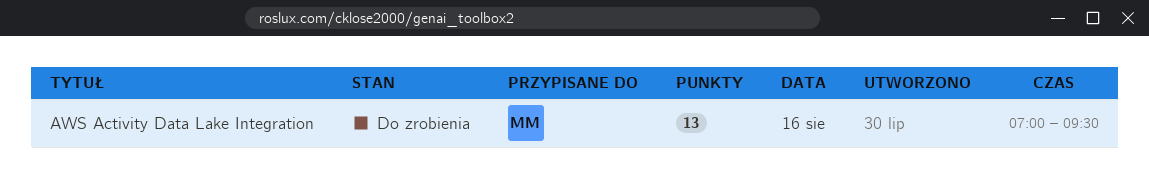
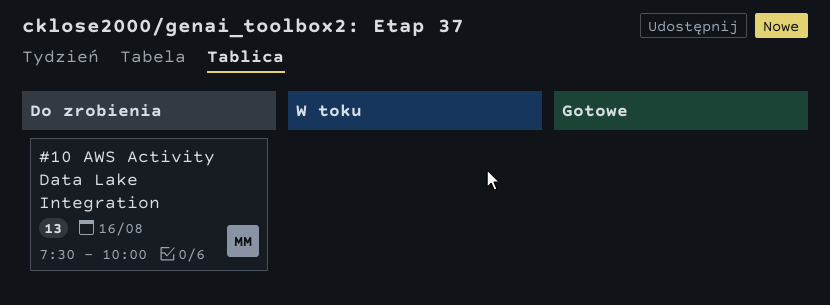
AWS Activity Data Lake Integration, begins: 07:00 -> 07:30
AWS Activity Data Lake Integration, ends: 09:30 -> 10:00

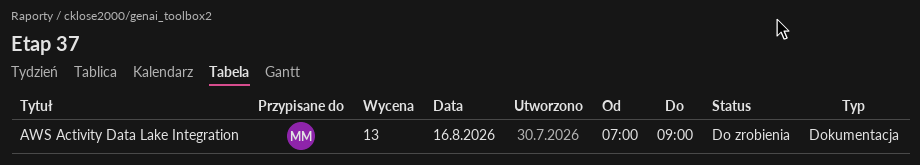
AWS Activity Data Lake Integration, begins: 07:30 -> 07:00
AWS Activity Data Lake Integration, ends: 10:00 -> 09:00

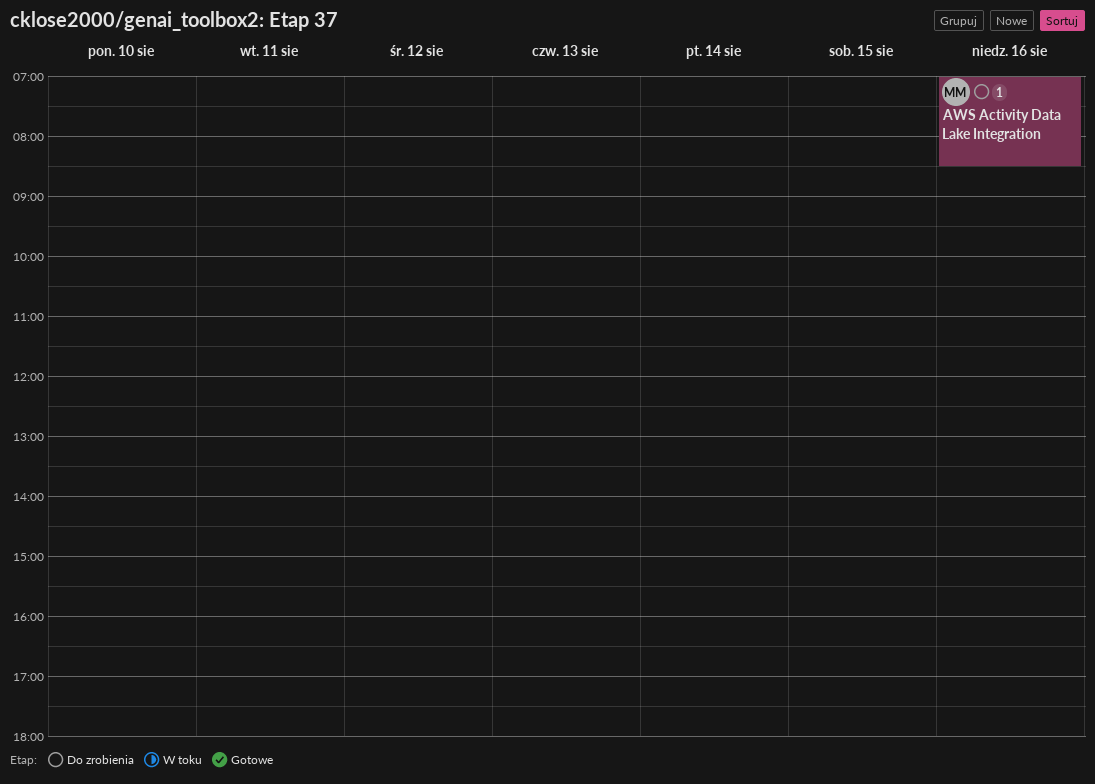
AWS Activity Data Lake Integration, estimate: 13 -> 1
AWS Activity Data Lake Integration, ends: 09:00 -> 08:30

